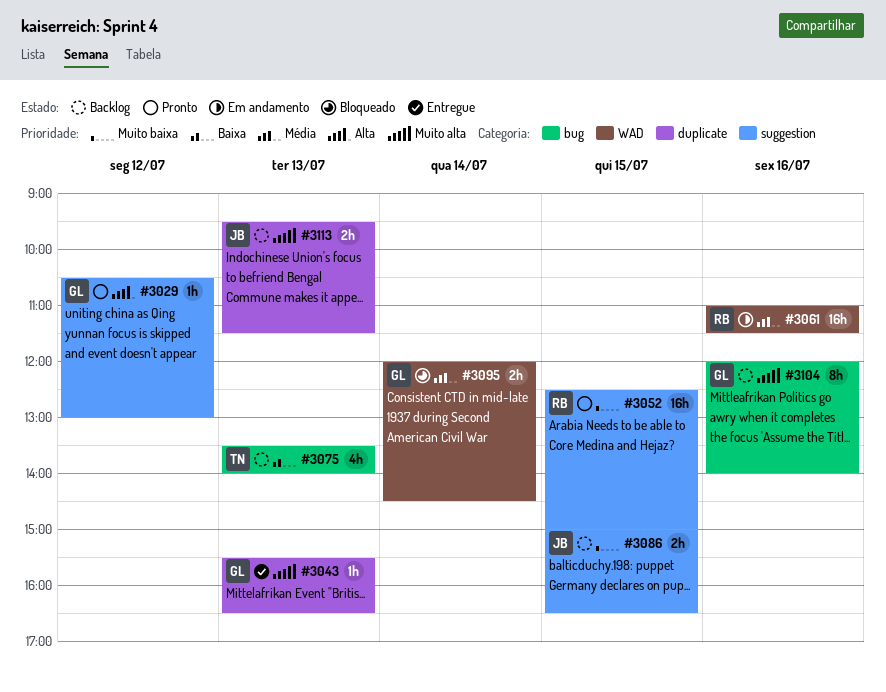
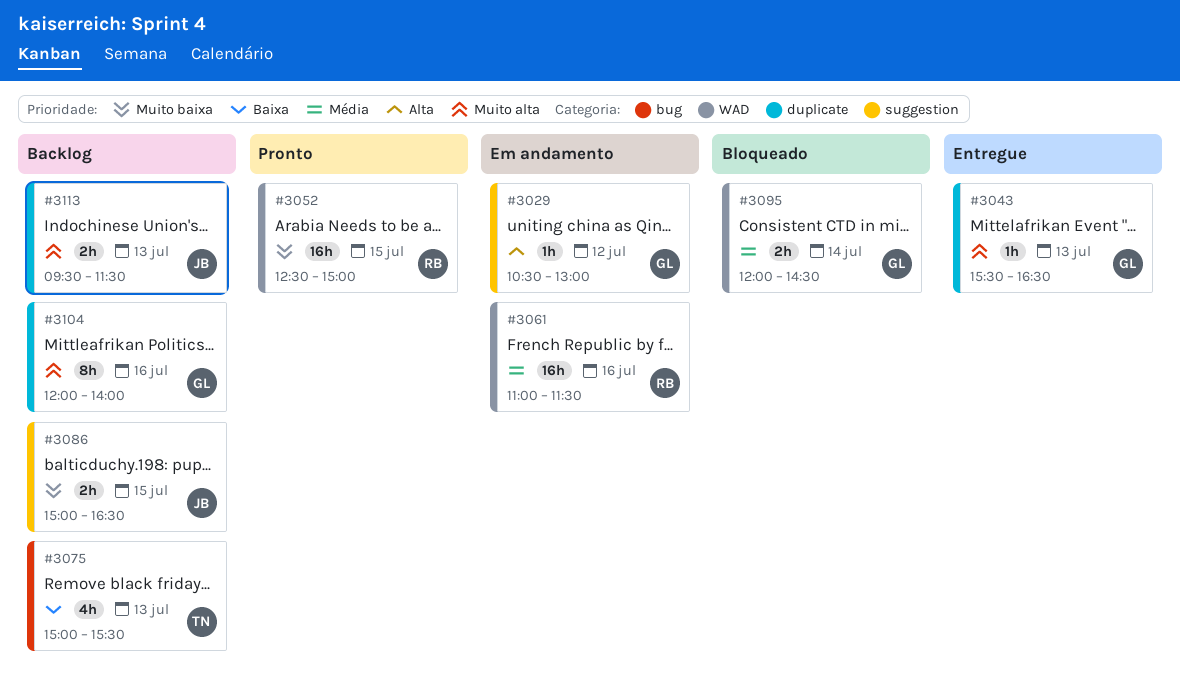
#3029, status: Pronto -> Em andamento
#3052, label: suggestion -> WAD
#3075, begins: 13:30 -> 15:00
#3075, ends: 14:00 -> 15:30
#3104, label: bug -> duplicate

